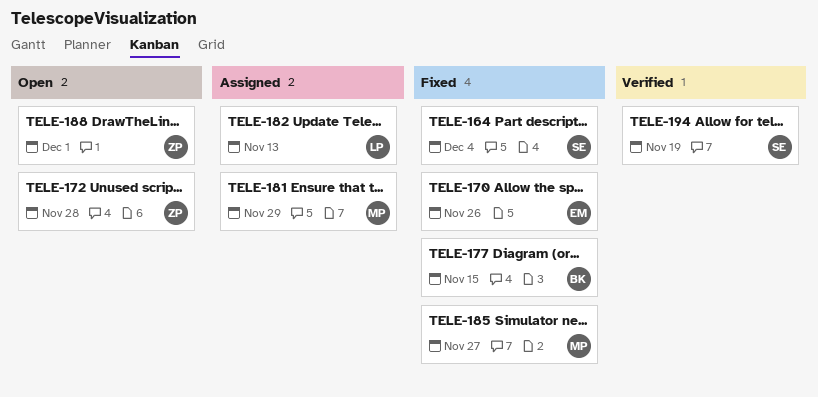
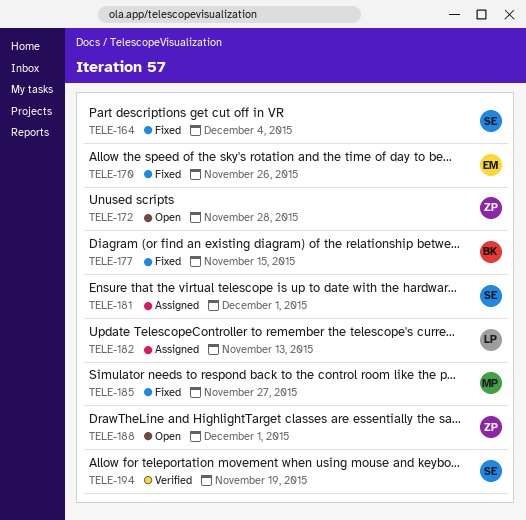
TELE-181, owner: MP -> SE
TELE-181, due: Nov 29 -> Dec 1

